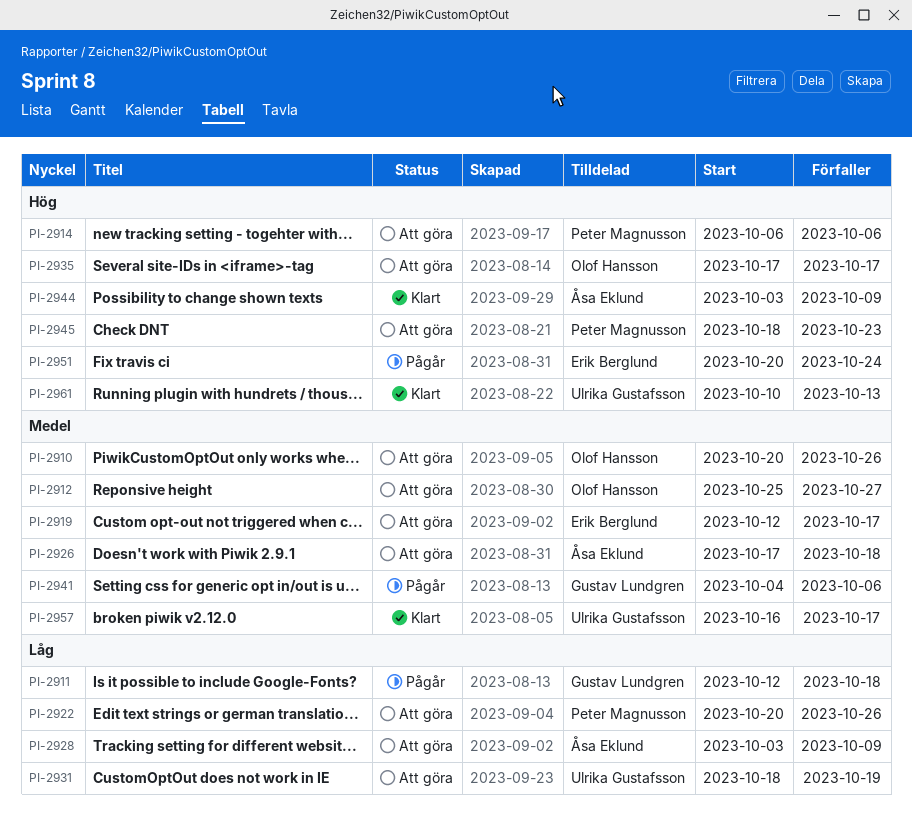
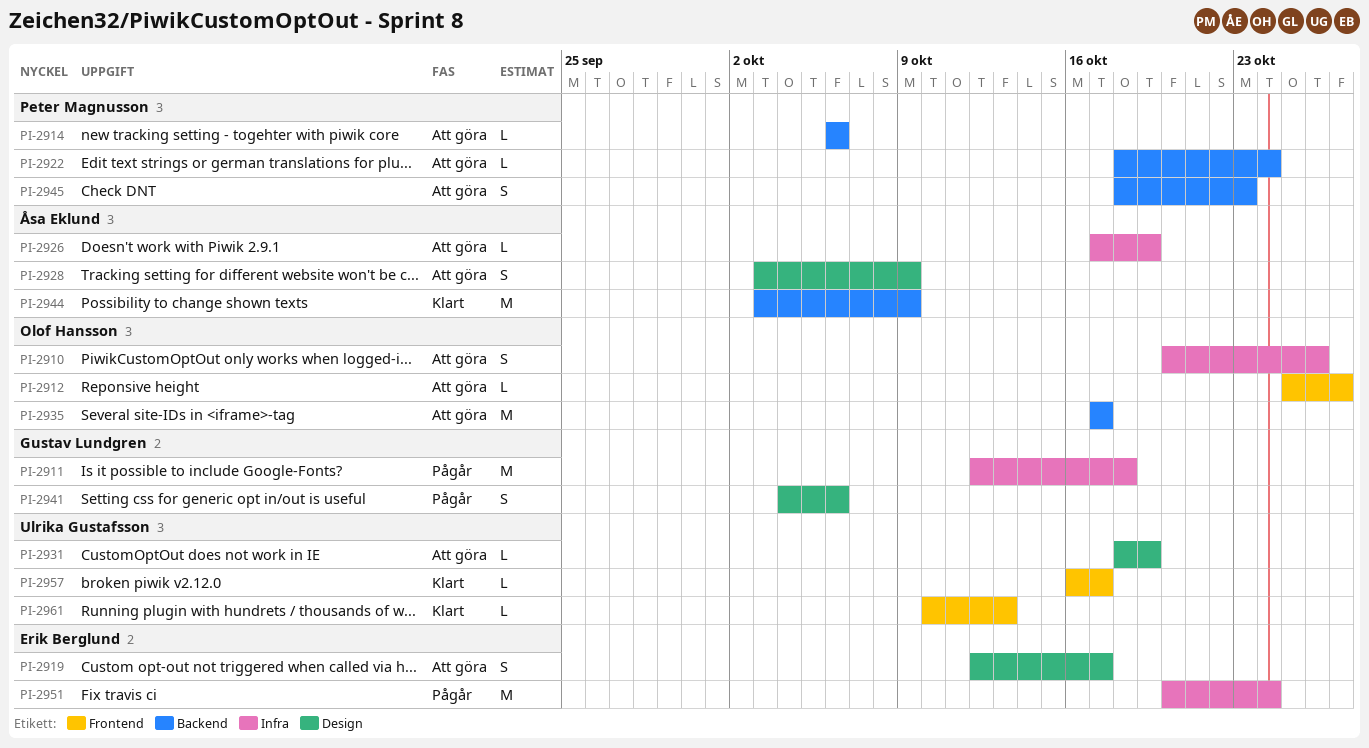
PI-2922, start: Oct 20 -> Oct 18
PI-2922, due: Oct 26 -> Oct 24
PI-2926, due: Oct 18 -> Oct 19

